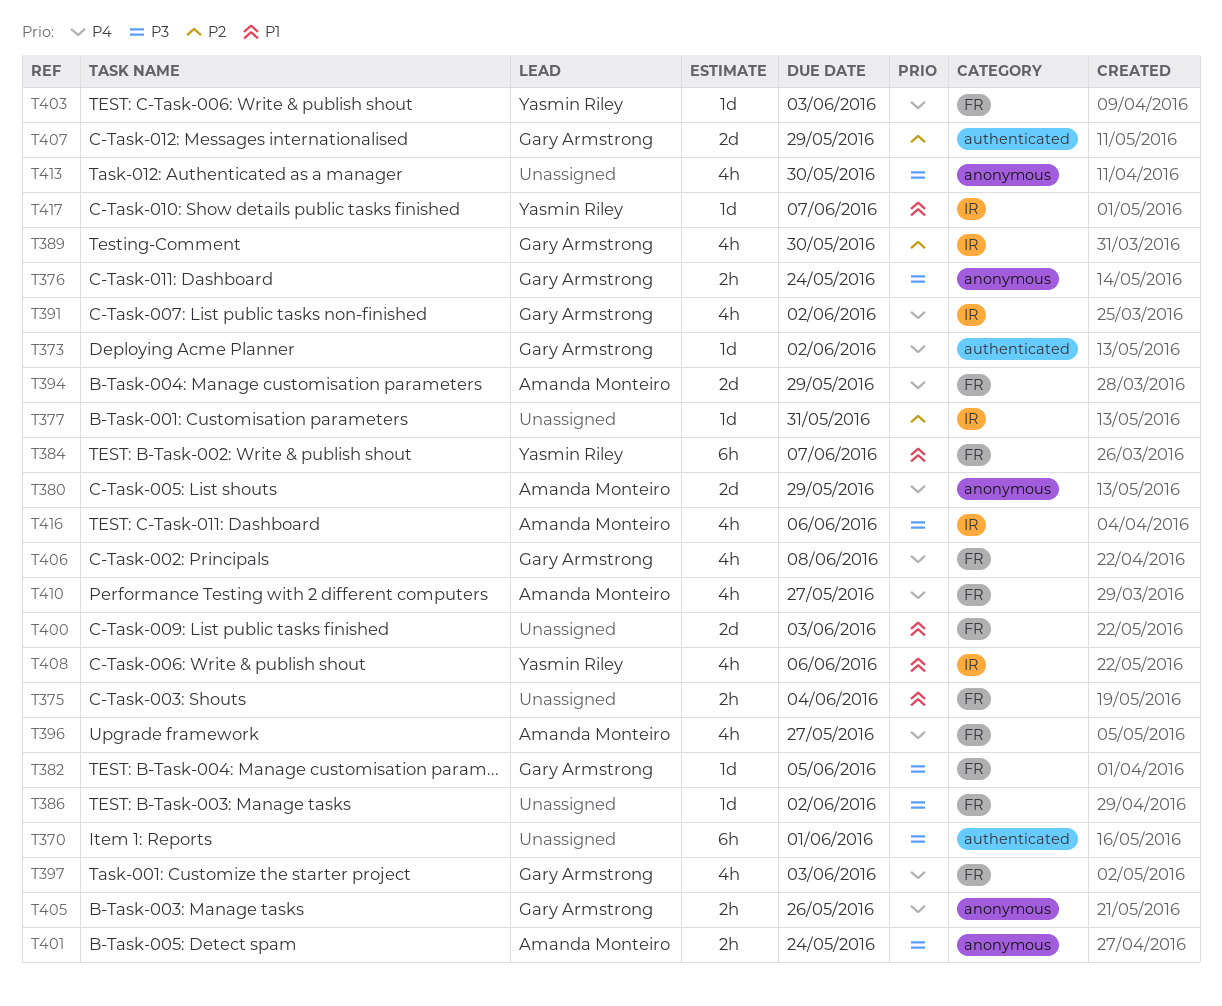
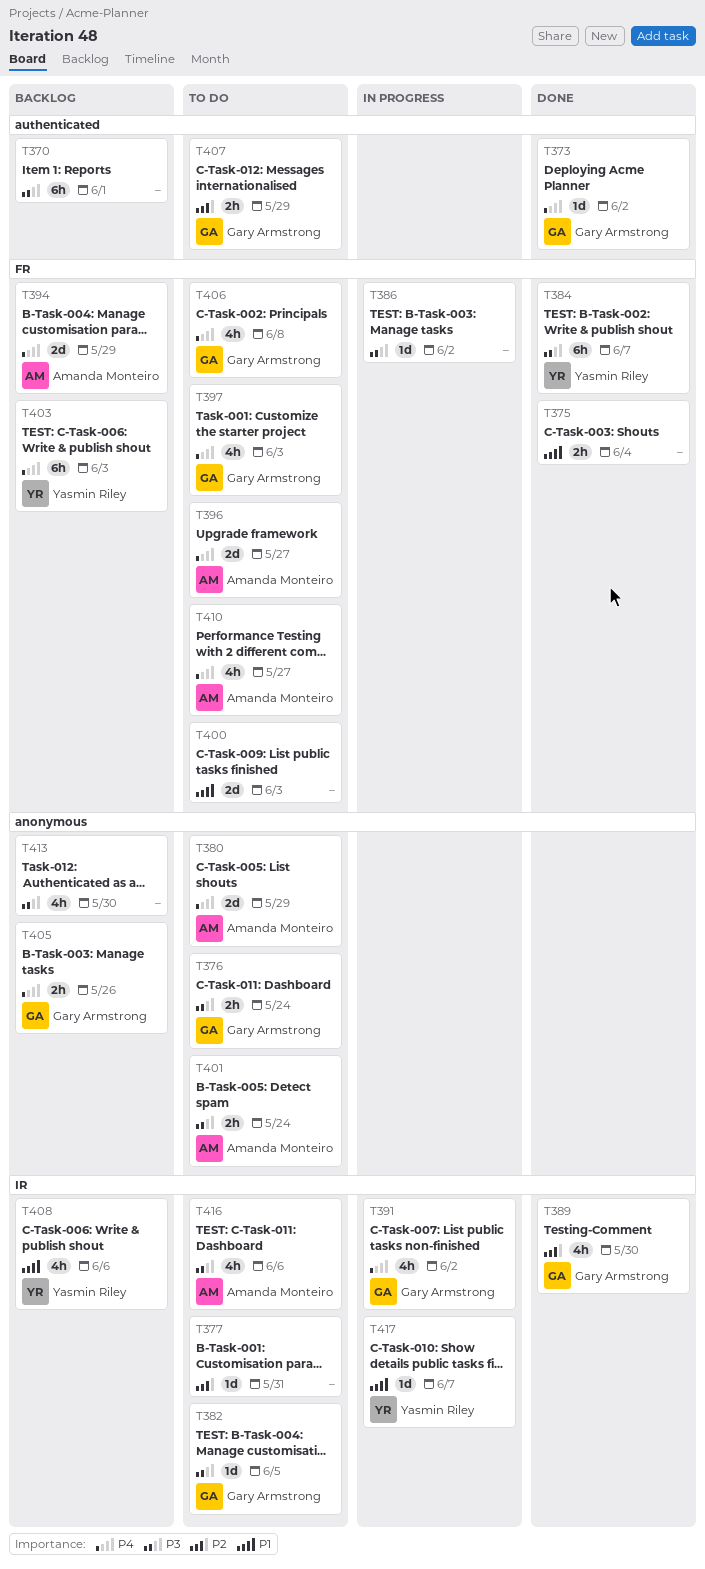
T382, label: FR -> IR
T384, priority: P1 -> P3
T396, estimate: 4h -> 2d
T403, estimate: 1d -> 6h
T407, estimate: 2d -> 2h

